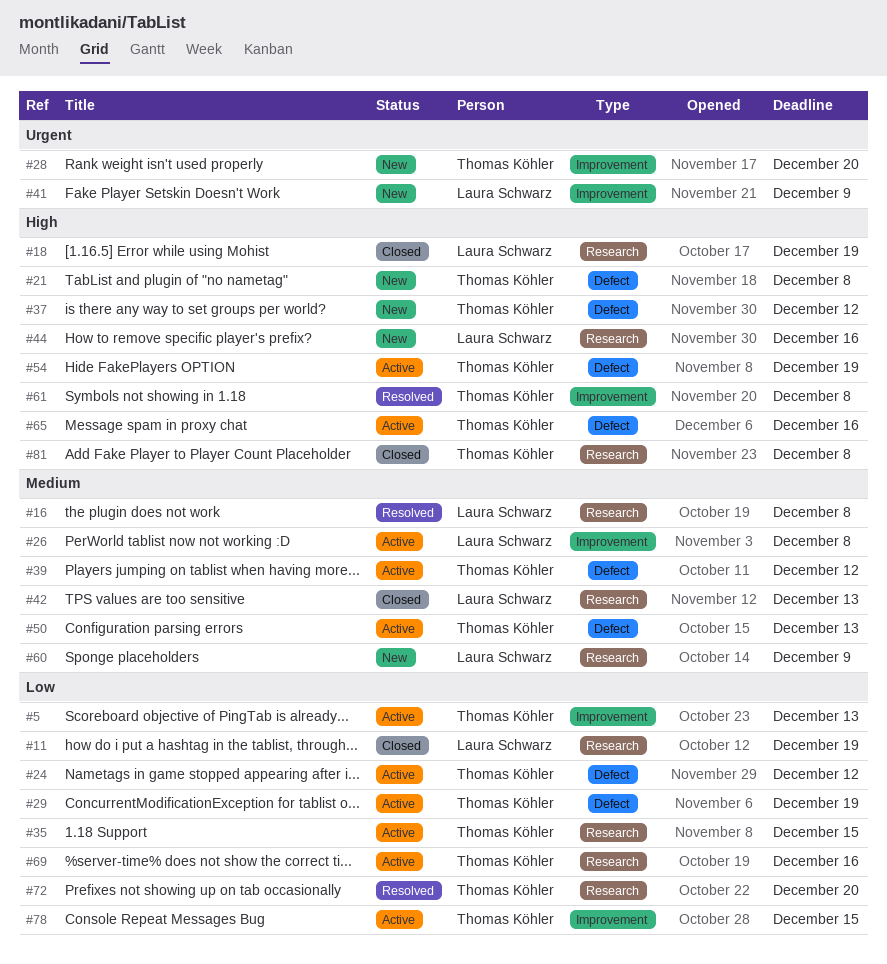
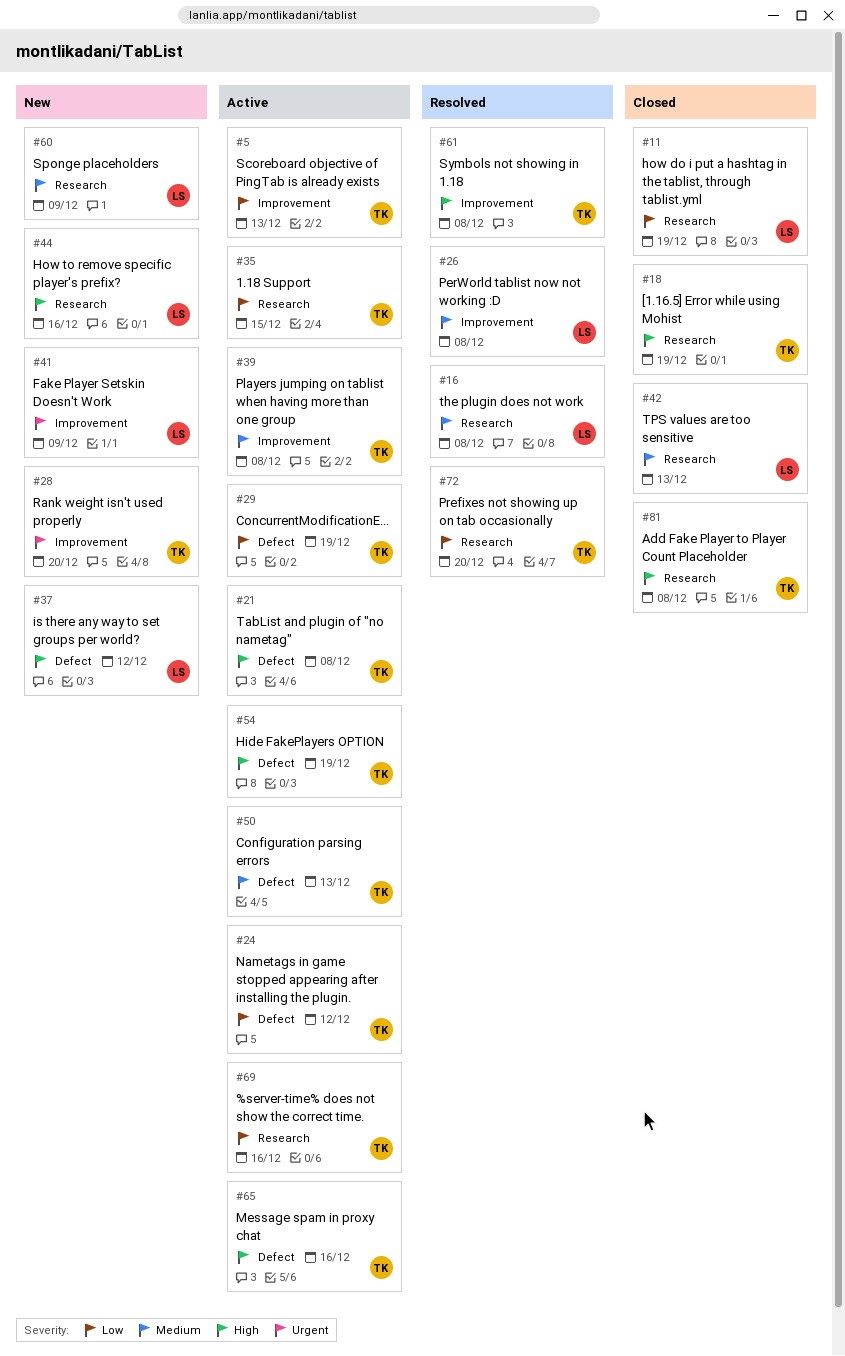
#18, owner: Laura Schwarz -> Thomas Köhler
#21, status: New -> Active
#26, status: Active -> Resolved
#37, owner: Thomas Köhler -> Laura Schwarz
#39, label: Defect -> Improvement
#39, due: Dec 12 -> Dec 8
#78: present -> none

